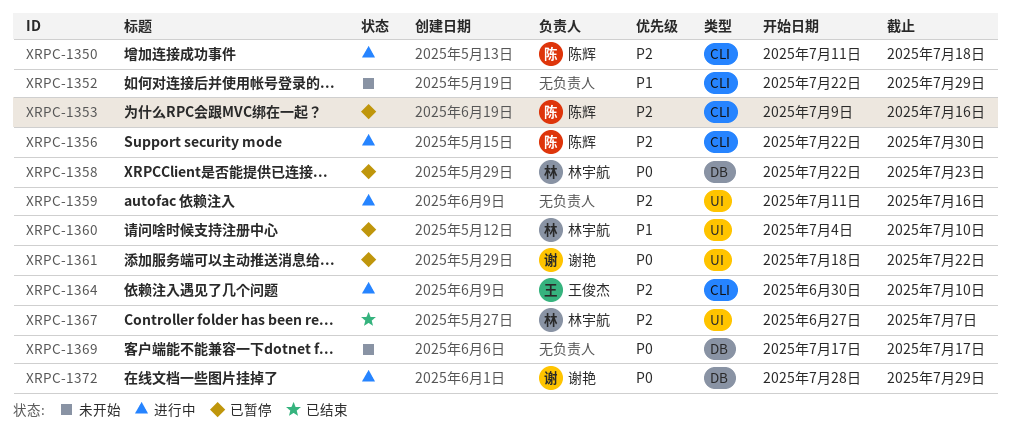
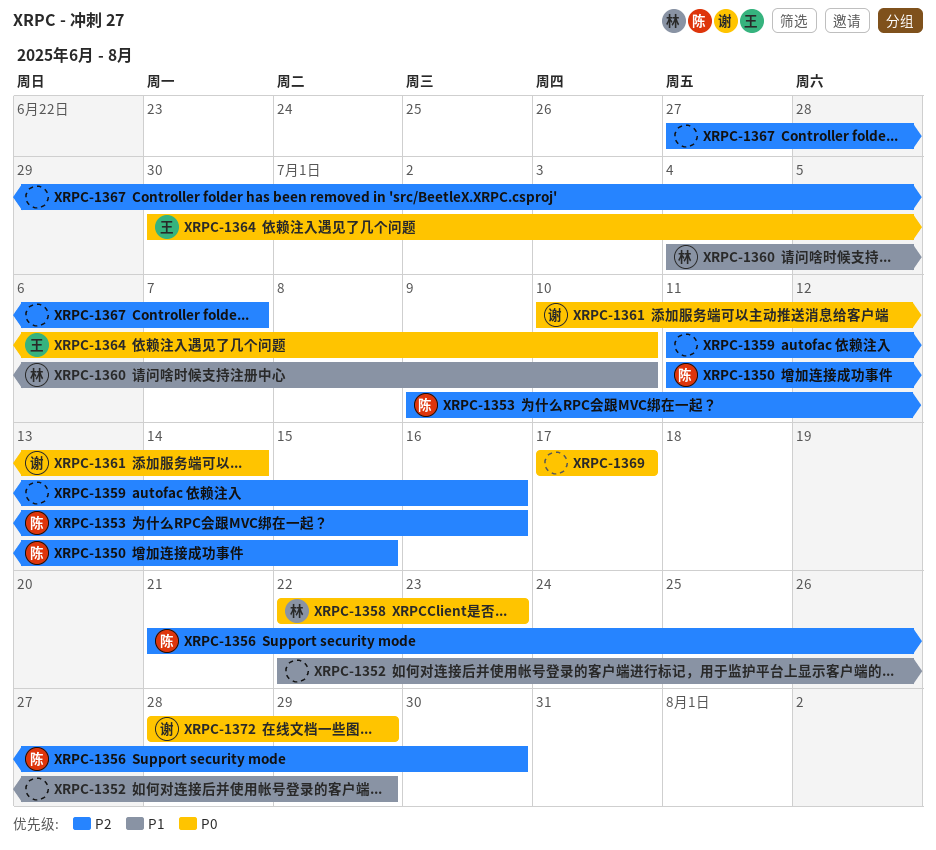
XRPC-1350, due: Jul 18 -> Jul 15
XRPC-1356, start: Jul 22 -> Jul 21
XRPC-1361, start: Jul 18 -> Jul 10
XRPC-1361, due: Jul 22 -> Jul 14
XRPC-1364, priority: P2 -> P0
XRPC-1367, owner: 林宇航 -> none

